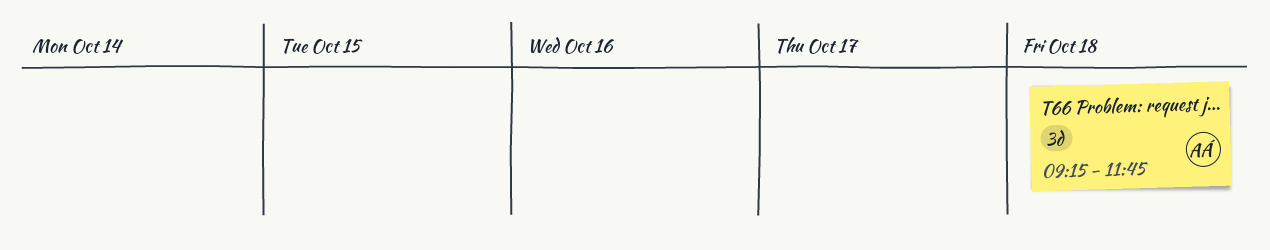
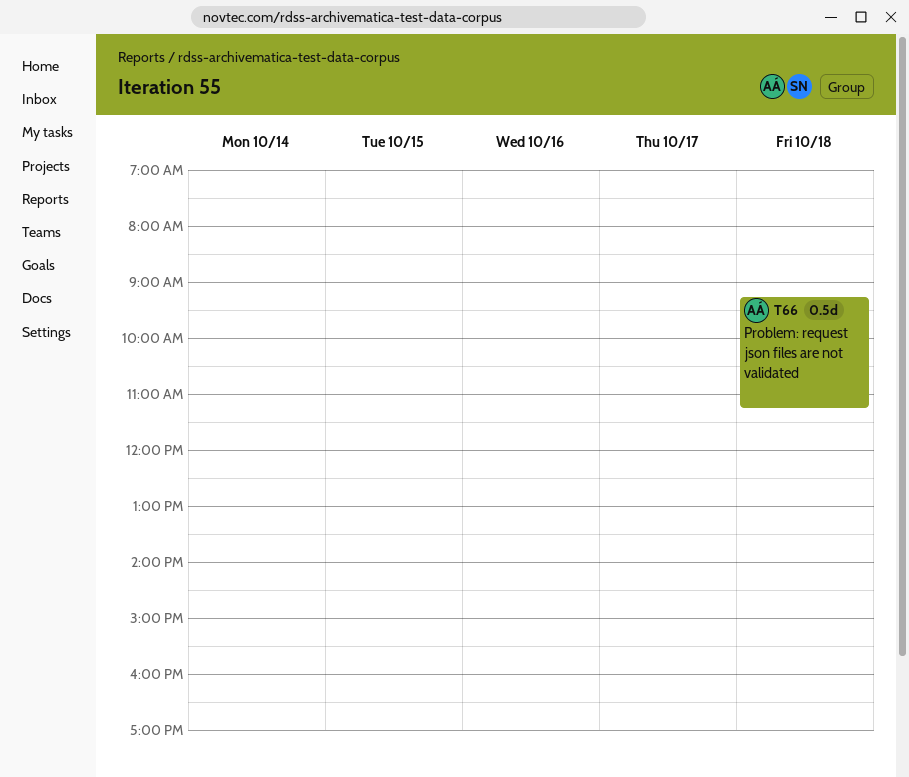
T66, estimate: 3d -> 0.5d
T66, ends: 11:45 -> 11:15

